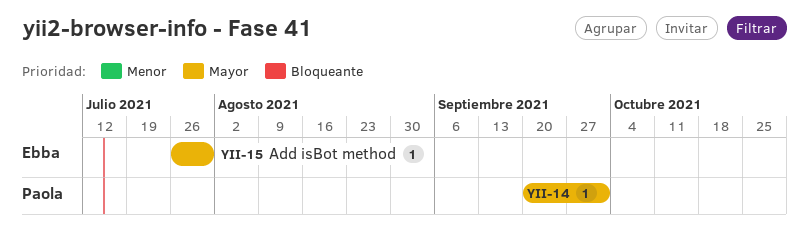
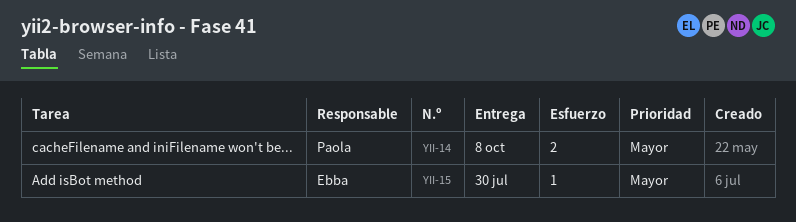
YII-14, estimate: 1 -> 2
YII-14, due: Oct 1 -> Oct 8

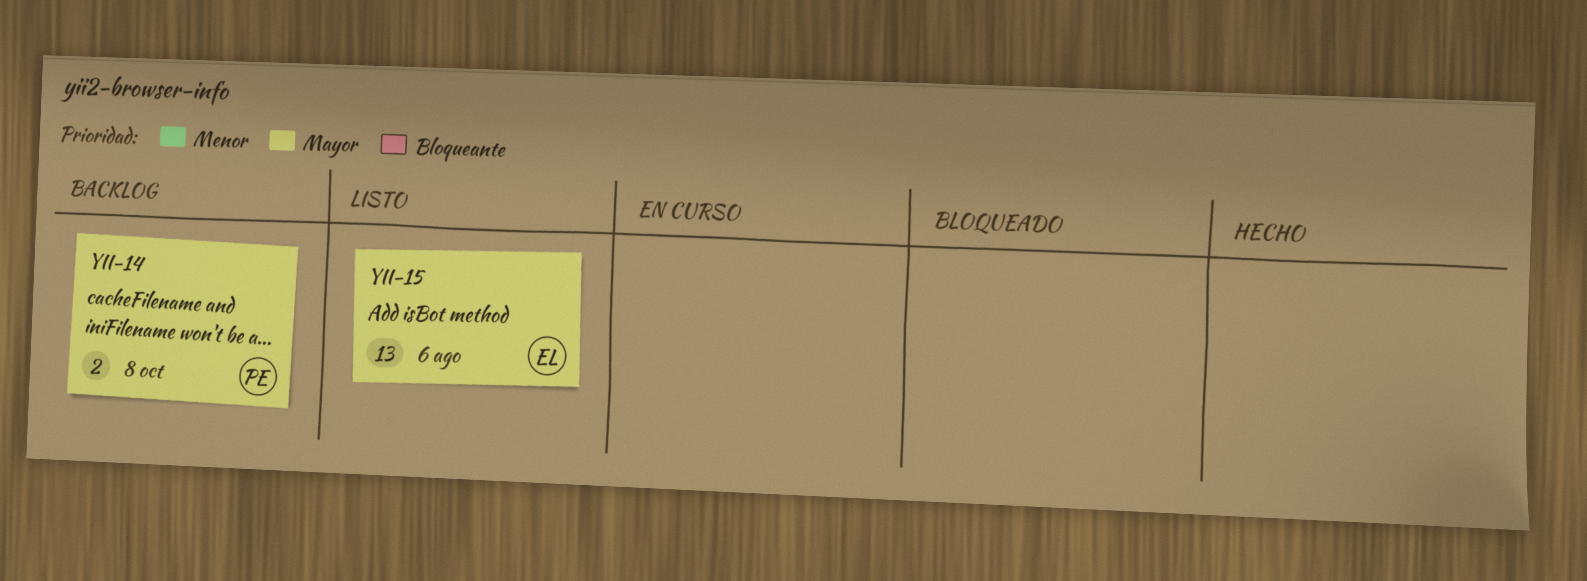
YII-15, estimate: 1 -> 13
YII-15, due: Jul 30 -> Aug 6

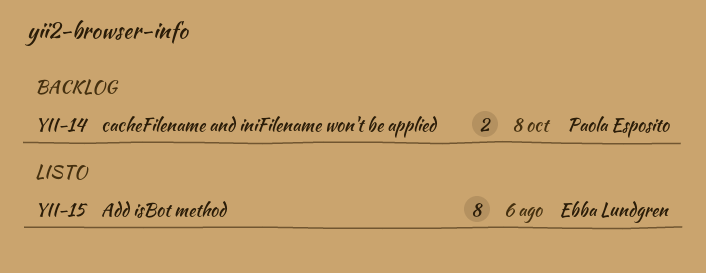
YII-15, estimate: 13 -> 8

